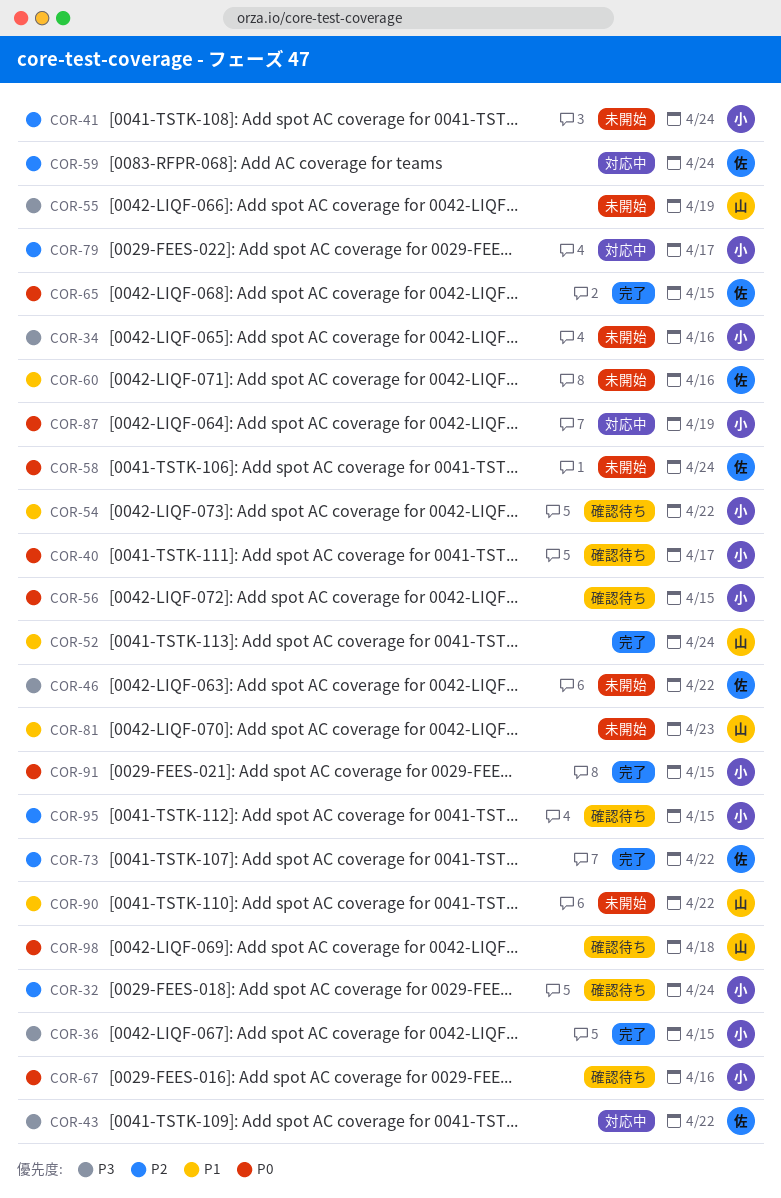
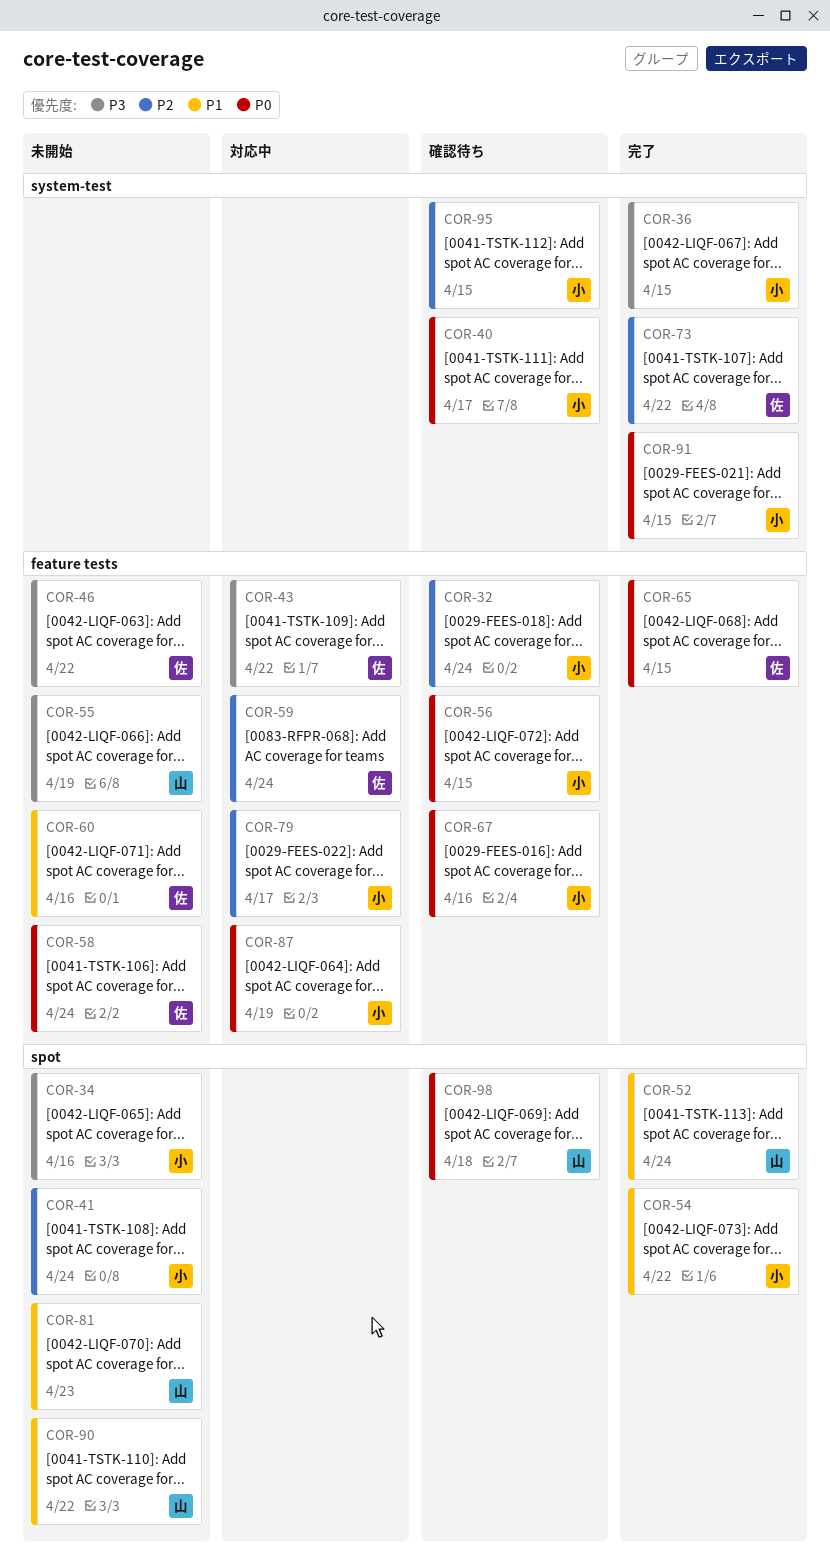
COR-54, status: 確認待ち -> 完了

